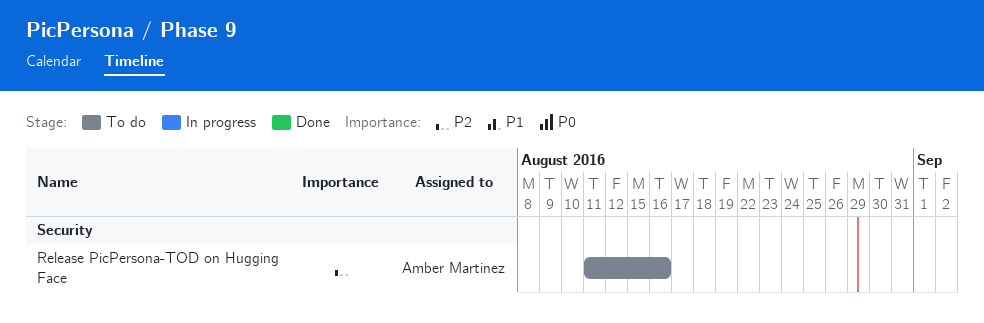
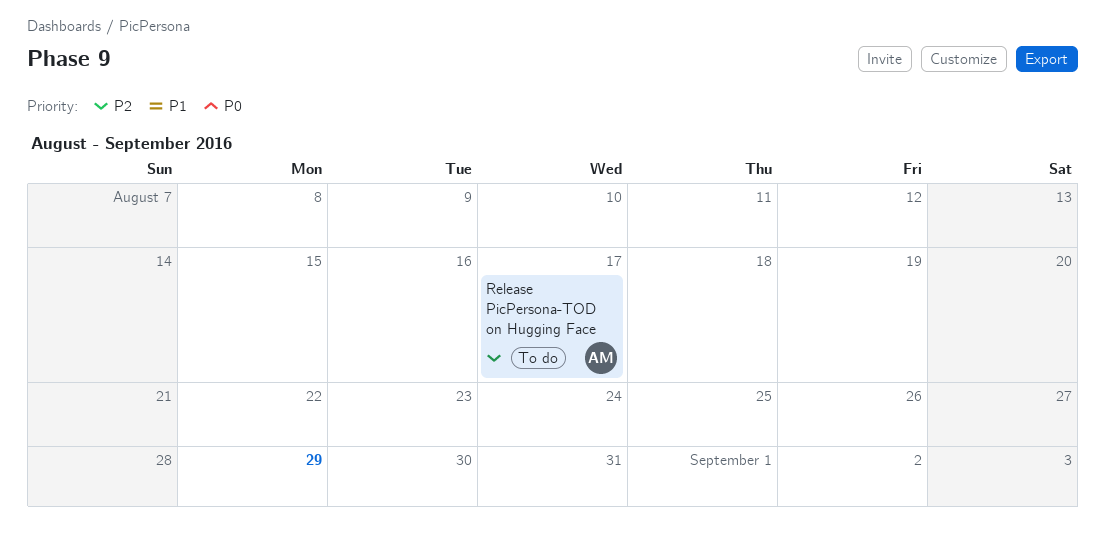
Release PicPersona-TOD on Hugging Face, due: Aug 16 -> Aug 17

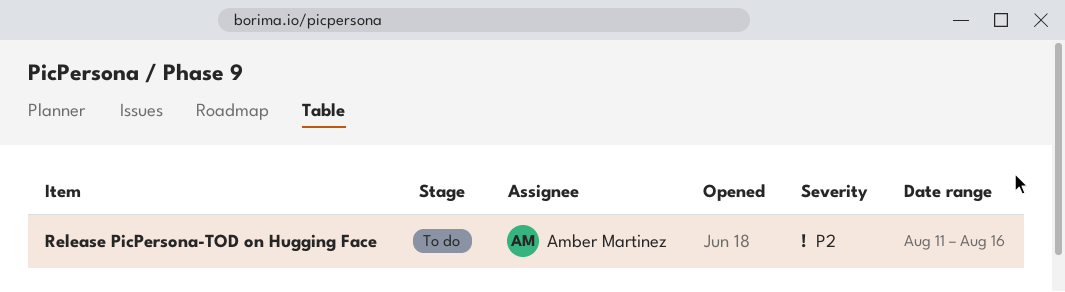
Release PicPersona-TOD on Hugging Face, due: Aug 17 -> Aug 16

